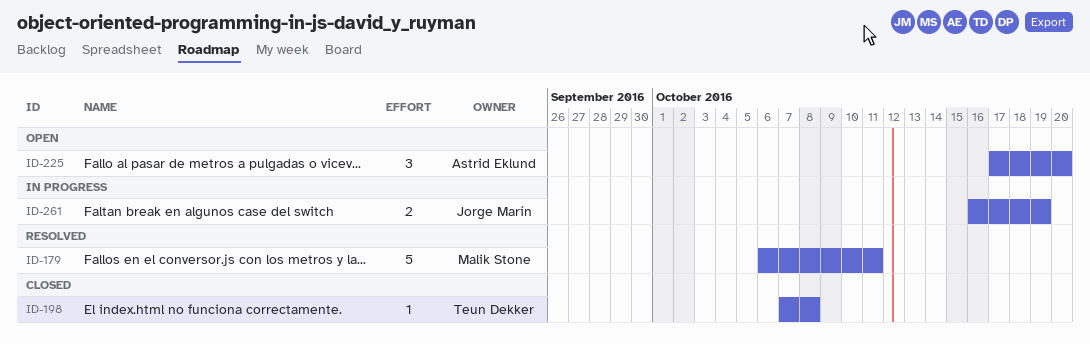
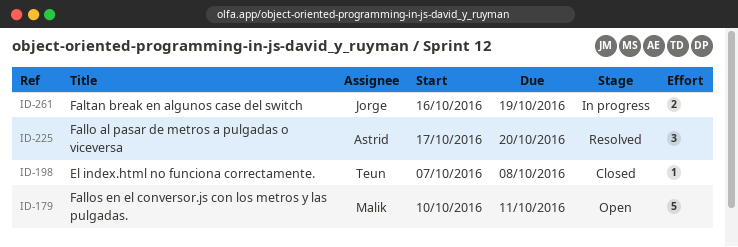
ID-179, status: Resolved -> Open
ID-179, start: Oct 6 -> Oct 10
ID-225, status: Open -> Resolved

